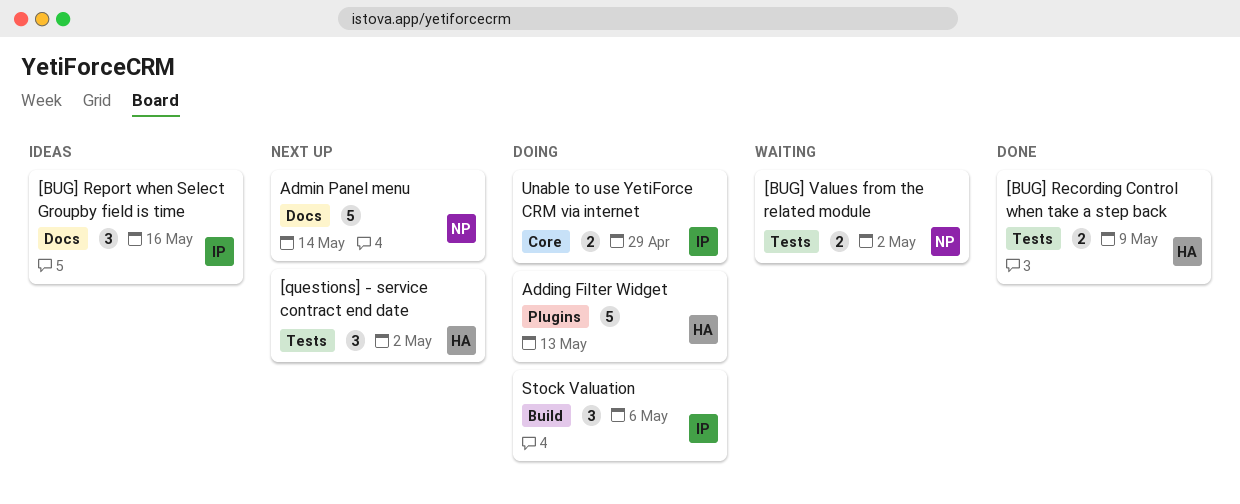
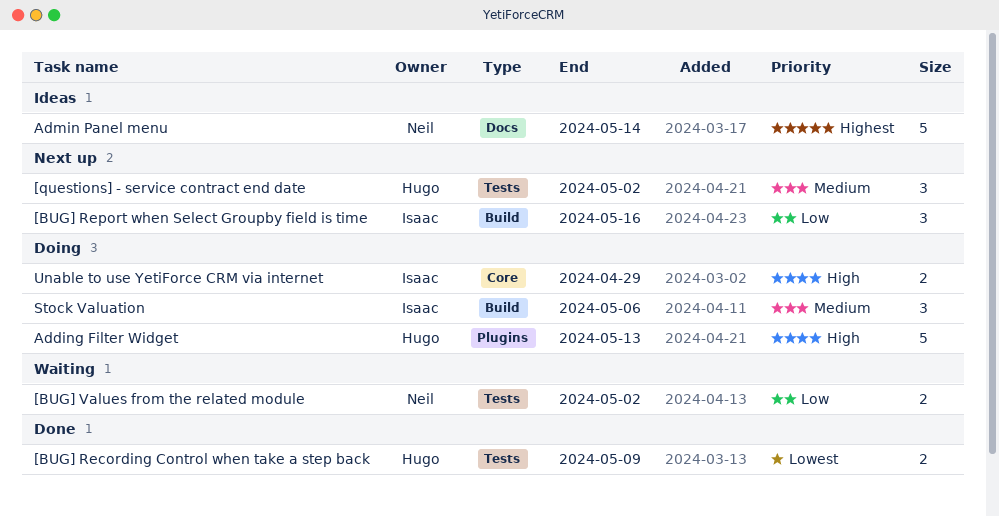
[BUG] Report when Select Groupby field is time, status: Ideas -> Next up
[BUG] Report when Select Groupby field is time, label: Docs -> Build
Admin Panel menu, status: Next up -> Ideas

